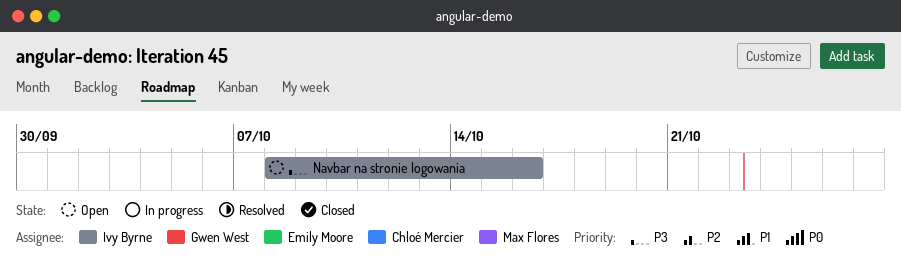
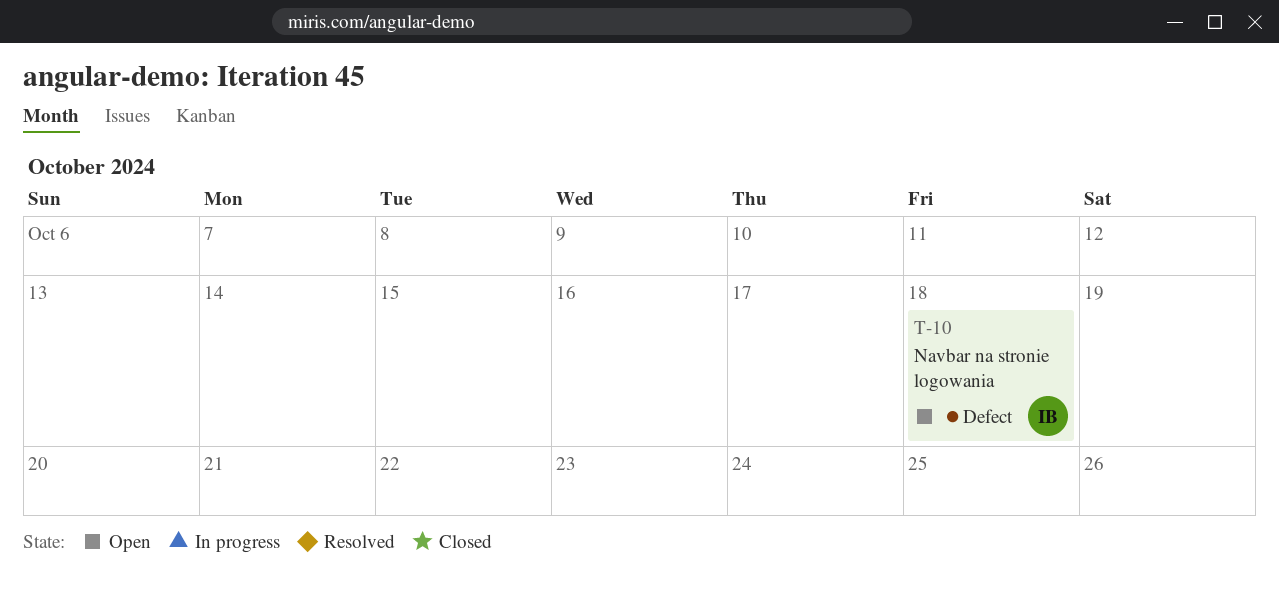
Navbar na stronie logowania, due: Oct 16 -> Oct 18

